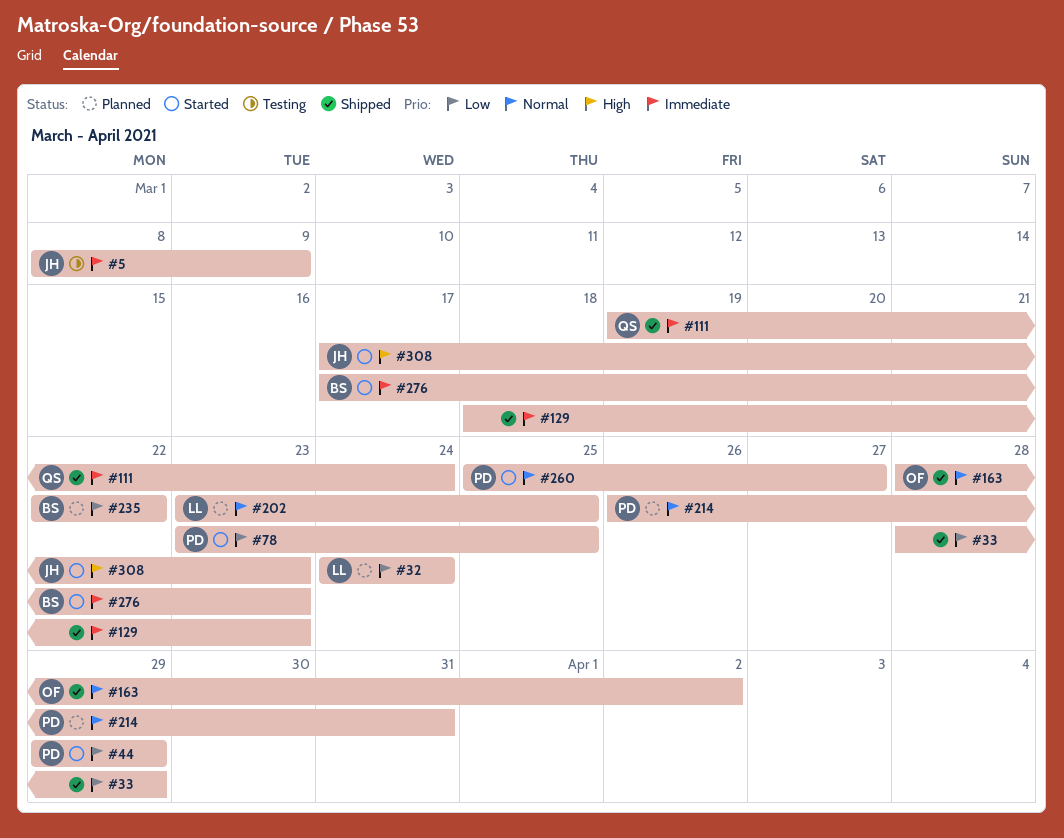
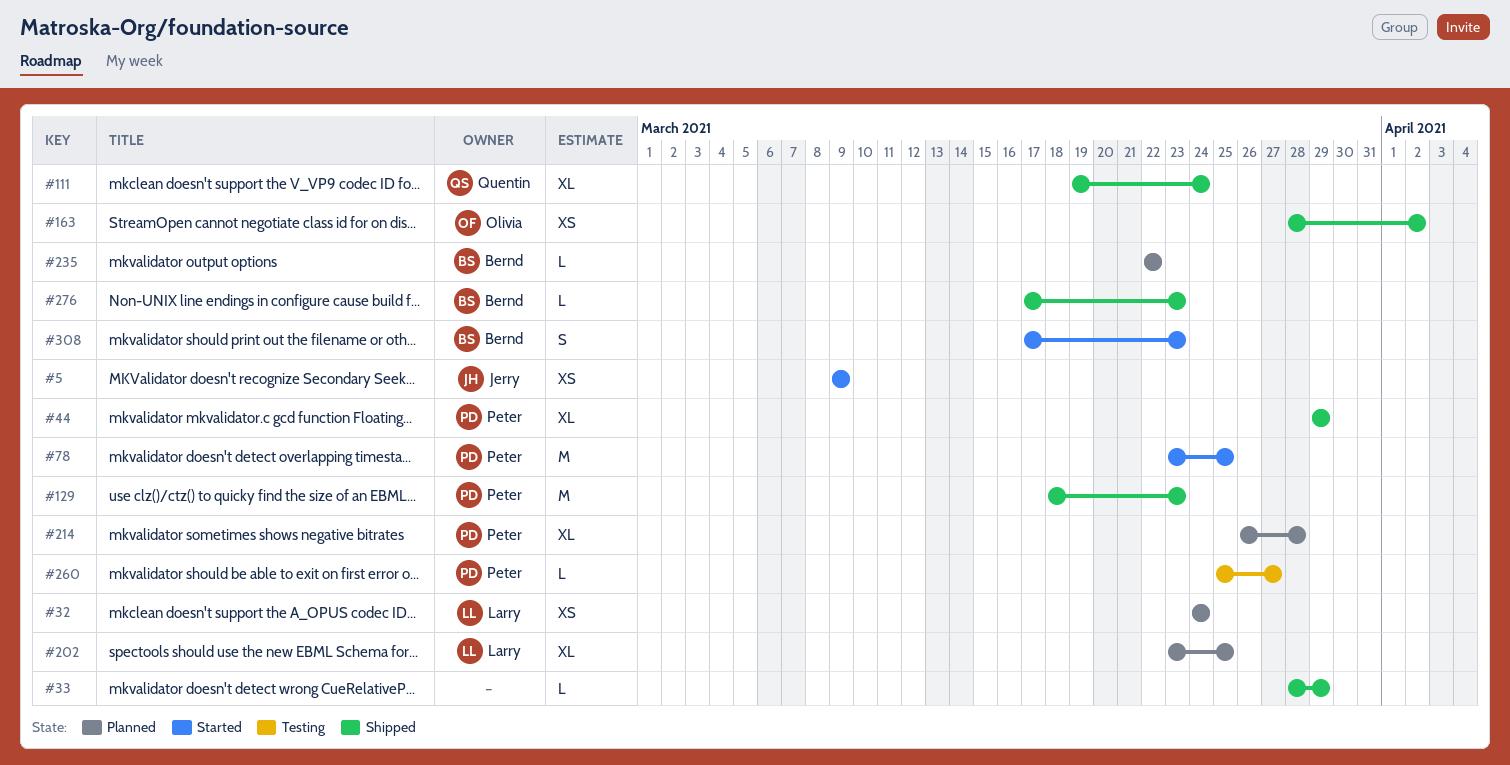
#5, status: Testing -> Started
#5, start: Mar 8 -> Mar 9
#44, status: Started -> Shipped
#129, owner: none -> Peter
#214, due: Mar 31 -> Mar 28
#260, status: Started -> Testing
#276, status: Started -> Shipped
#308, owner: Jerry -> Bernd

